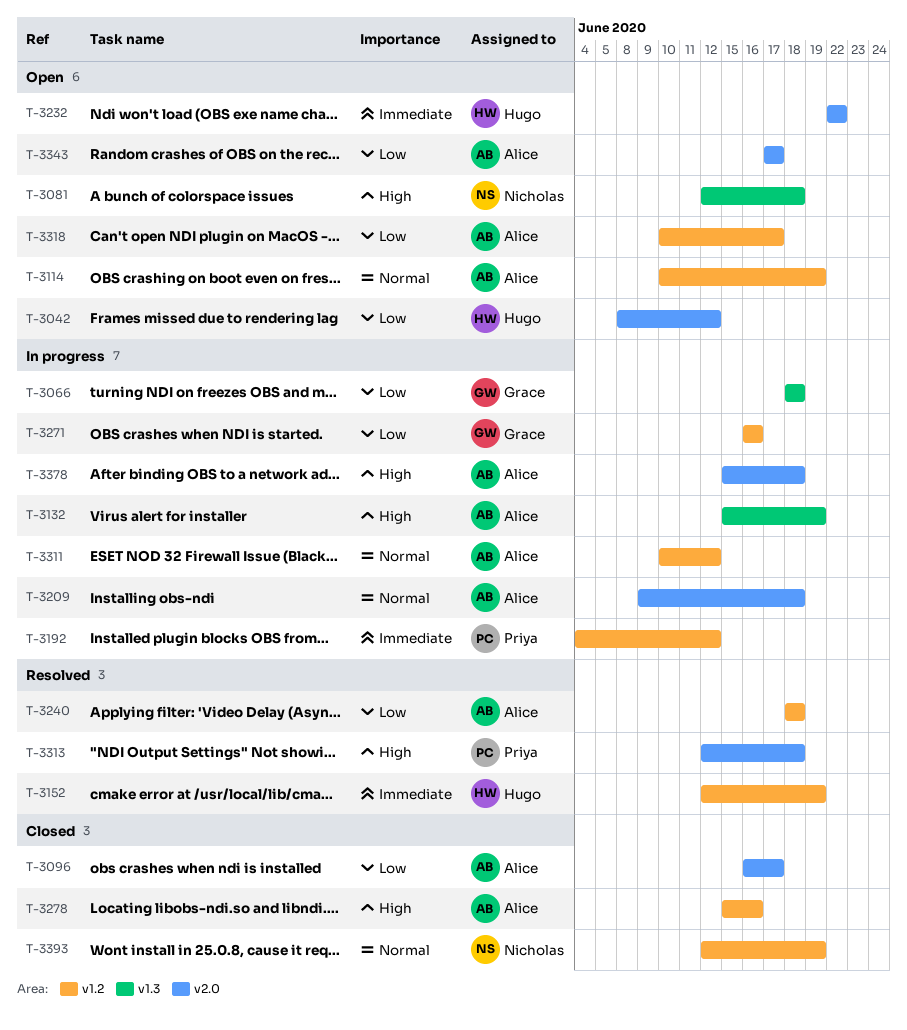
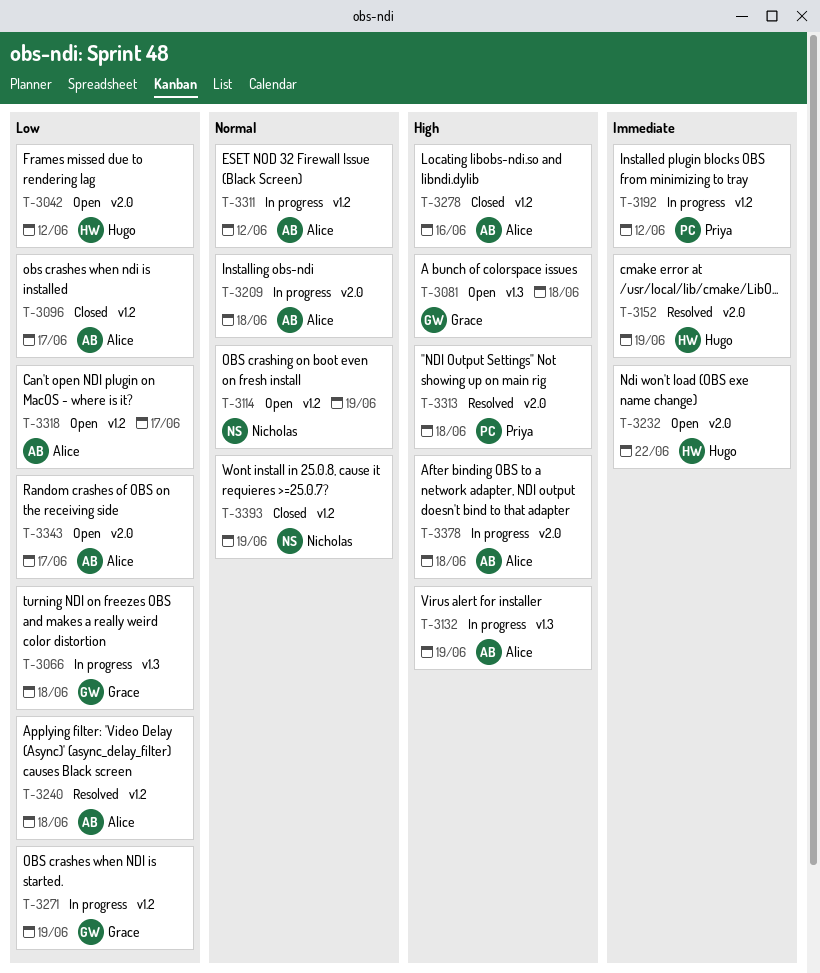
T-3081, owner: Nicholas -> Grace
T-3096, label: v2.0 -> v1.2
T-3114, owner: Alice -> Nicholas
T-3152, label: v1.2 -> v2.0
T-3271, due: Jun 16 -> Jun 19

